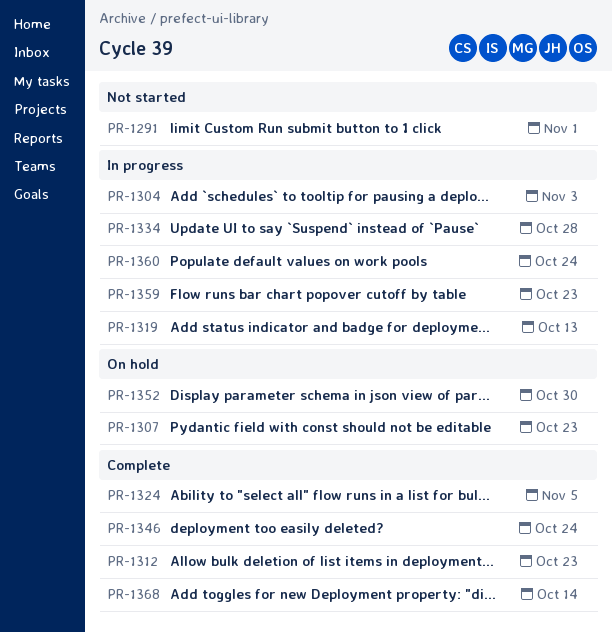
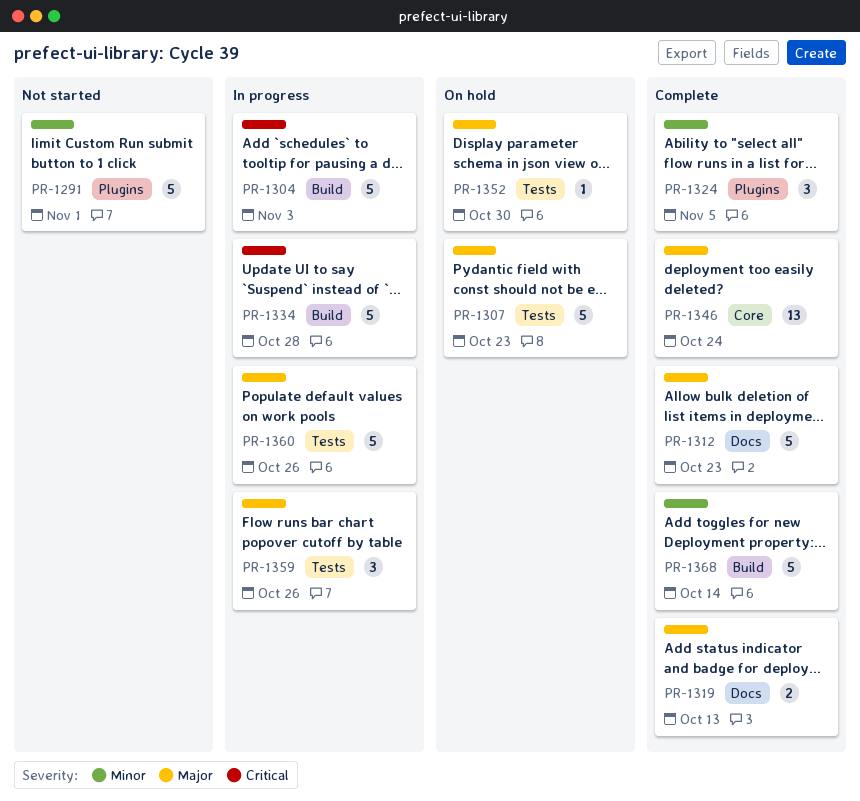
PR-1319, status: In progress -> Complete
PR-1359, due: Oct 23 -> Oct 26
PR-1360, due: Oct 24 -> Oct 26

